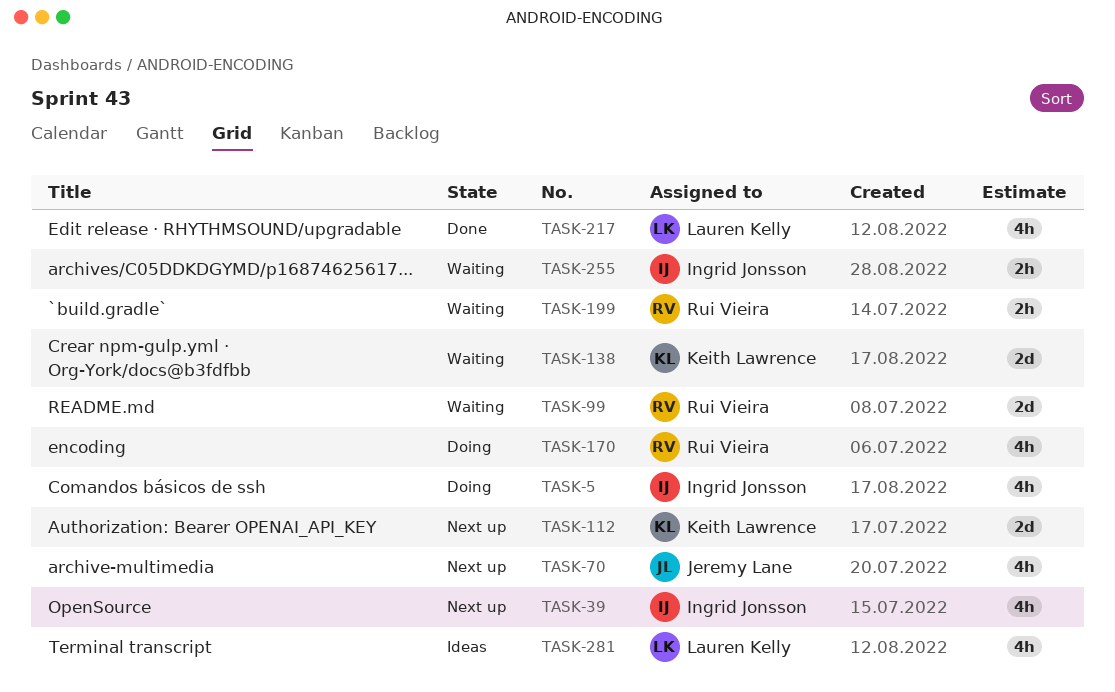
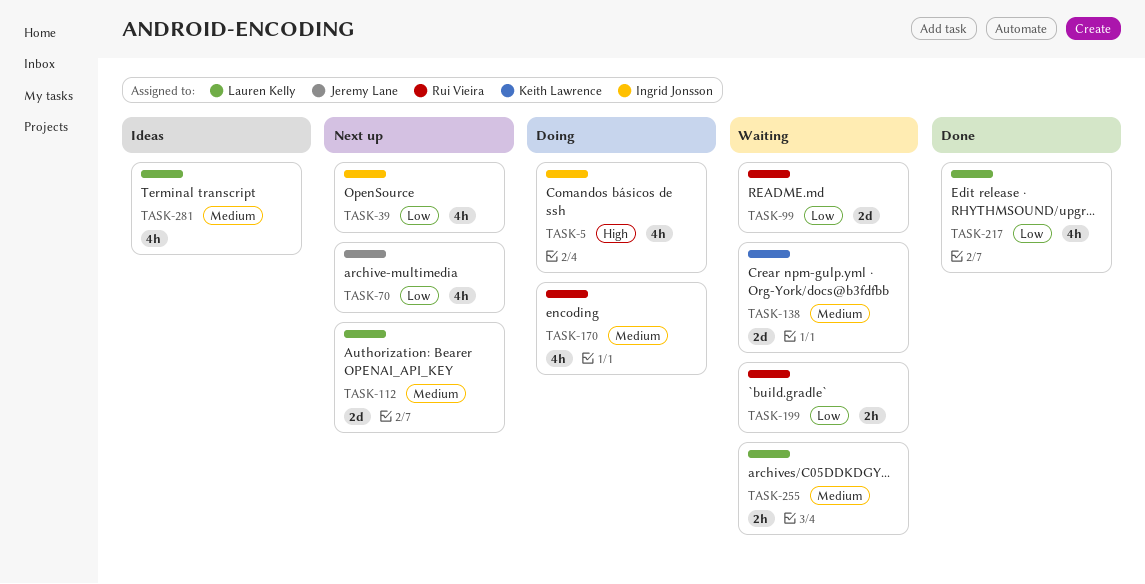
TASK-112, owner: Keith Lawrence -> Lauren Kelly
TASK-255, owner: Ingrid Jonsson -> Lauren Kelly

